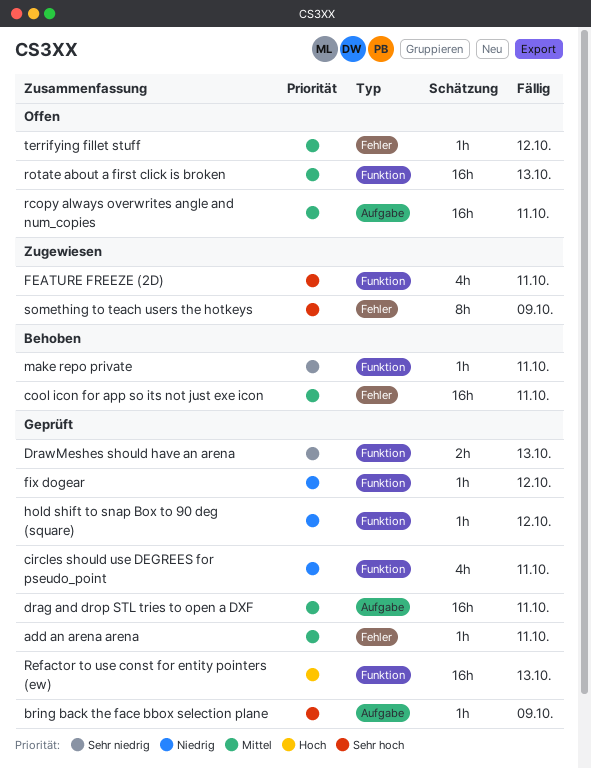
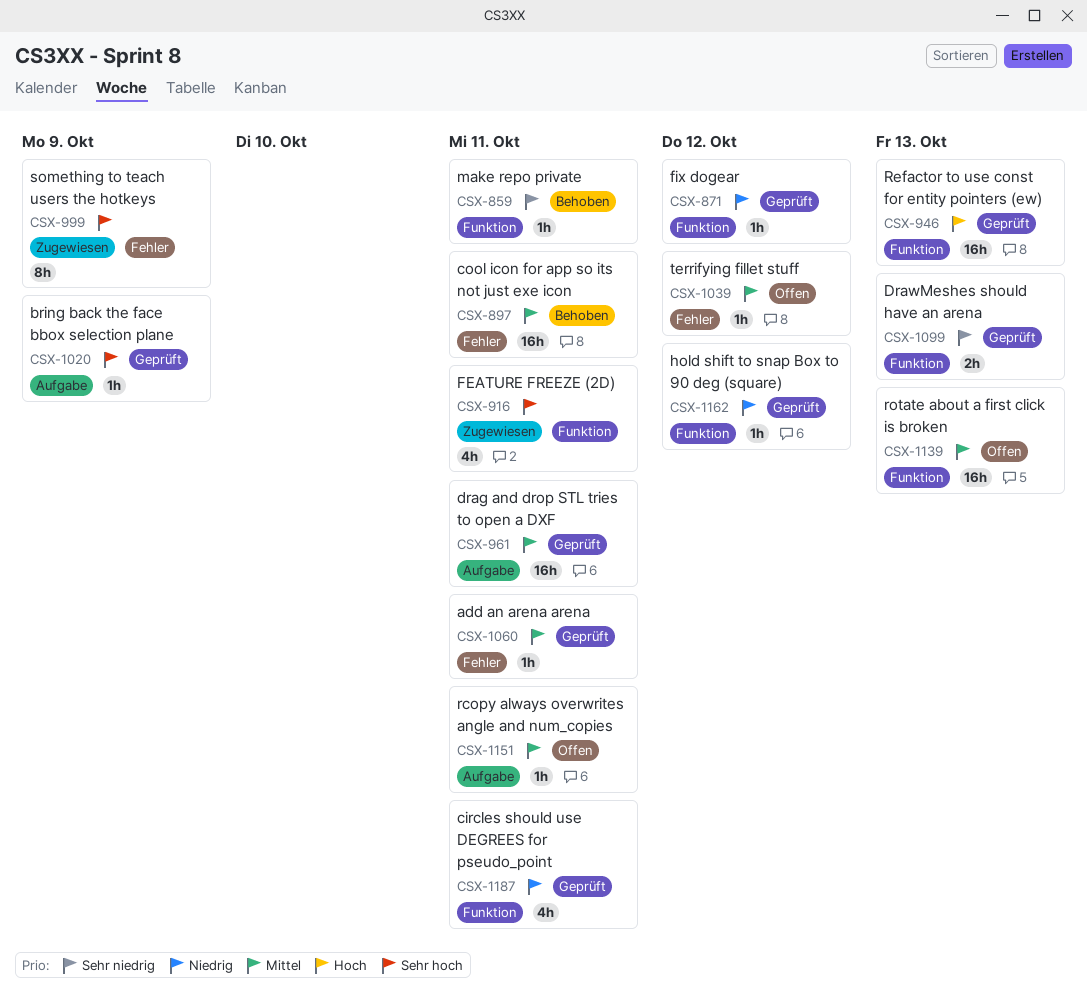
rcopy always overwrites angle and num_copies, estimate: 16h -> 1h

